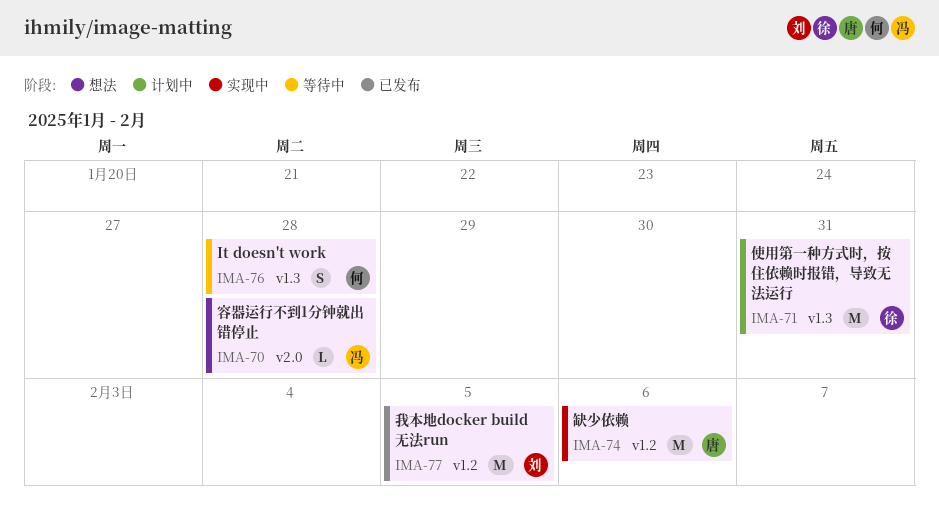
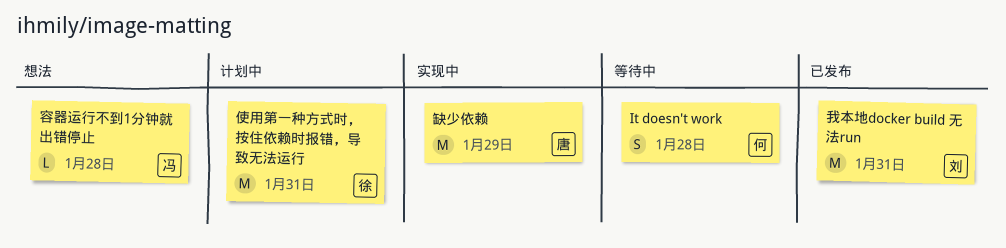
我本地docker build 无法run, due: Feb 5 -> Jan 31
缺少依赖, due: Feb 6 -> Jan 29

